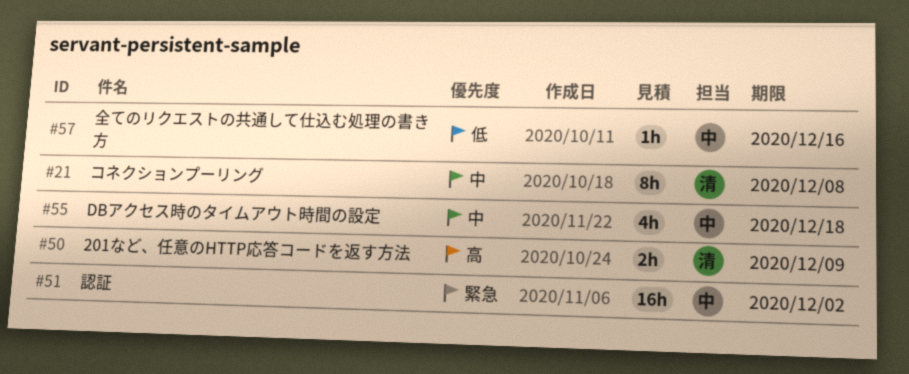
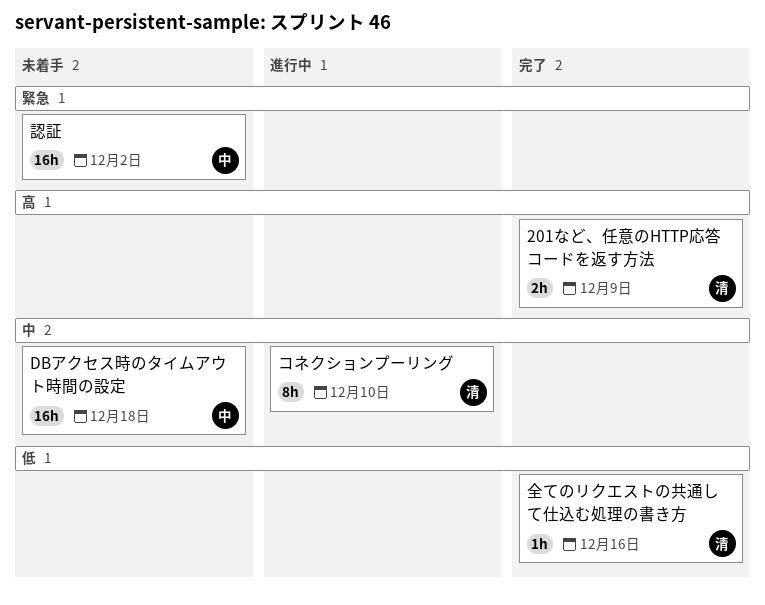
DBアクセス時のタイムアウト時間の設定, estimate: 4h -> 16h
コネクションプーリング, due: Dec 8 -> Dec 10
全てのリクエストの共通して仕込む処理の書き方, owner: 中 -> 清

